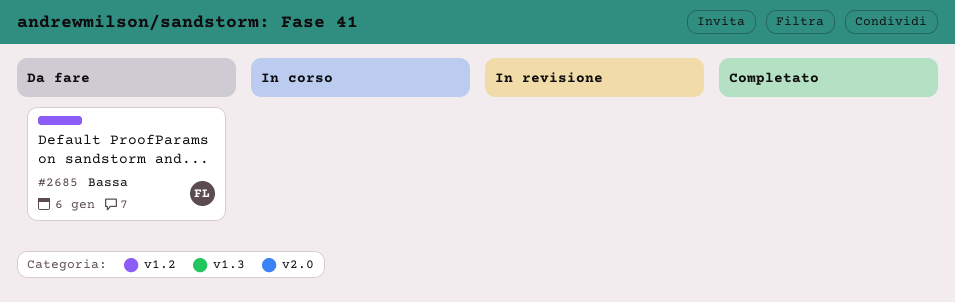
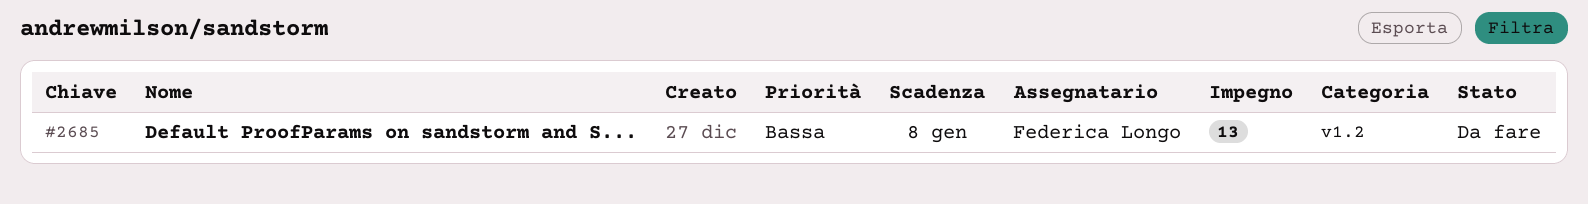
#2685, due: Jan 6 -> Jan 8

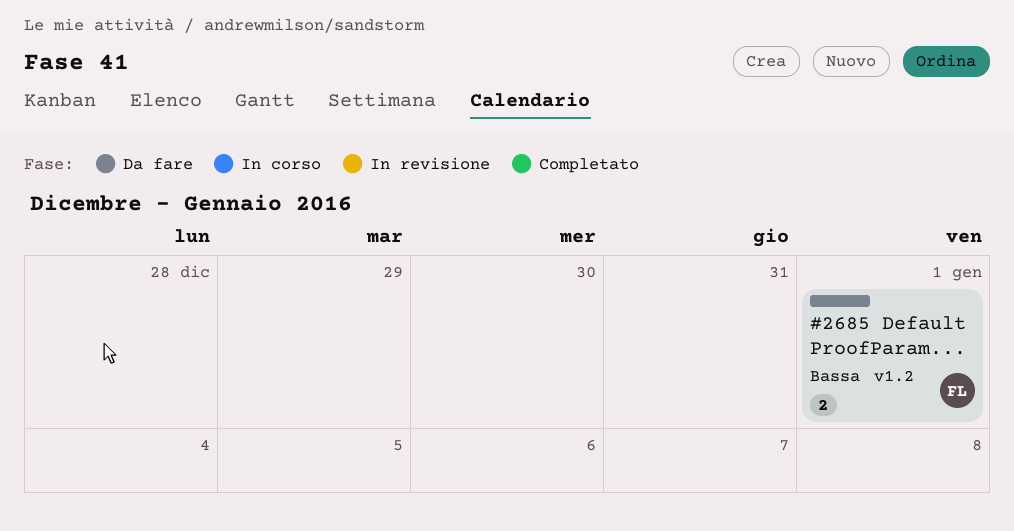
#2685, estimate: 13 -> 2
#2685, due: Jan 8 -> Jan 1

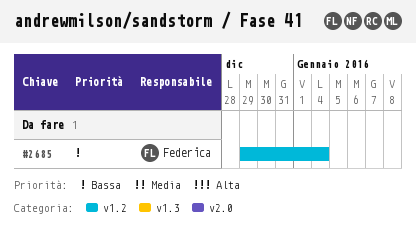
#2685, due: Jan 1 -> Jan 4

